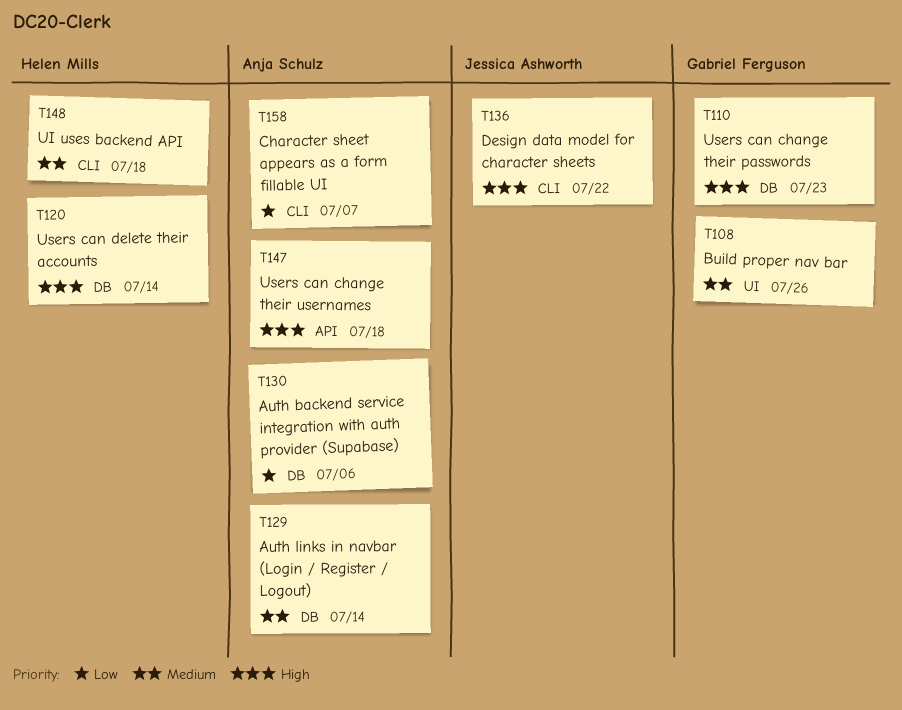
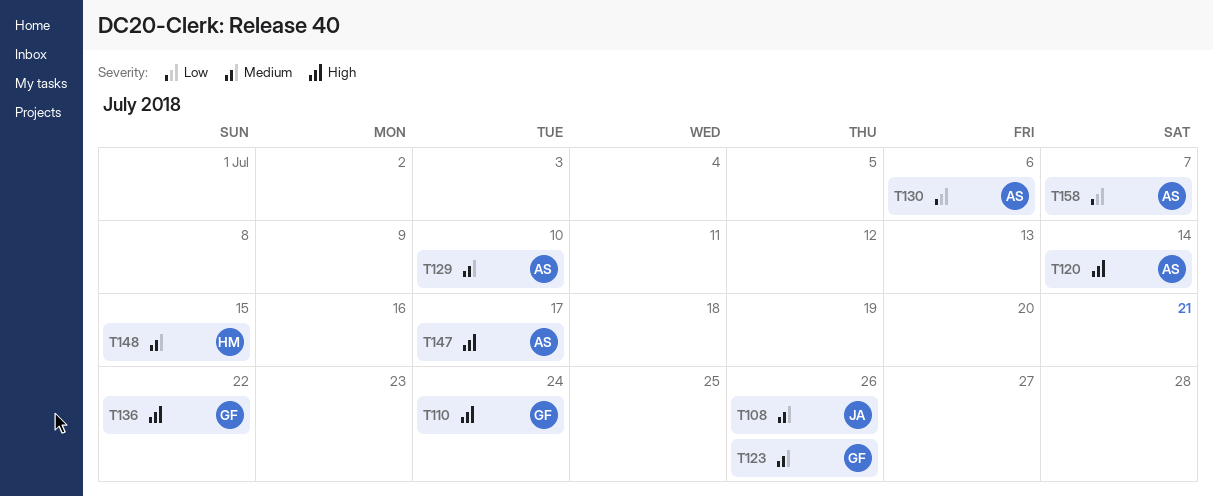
T108, owner: Gabriel Ferguson -> Jessica Ashworth
T110, due: Jul 23 -> Jul 24
T120, owner: Helen Mills -> Anja Schulz
T123: none -> present
T129, due: Jul 14 -> Jul 10
T136, owner: Jessica Ashworth -> Gabriel Ferguson
T147, due: Jul 18 -> Jul 17
T148, due: Jul 18 -> Jul 15

